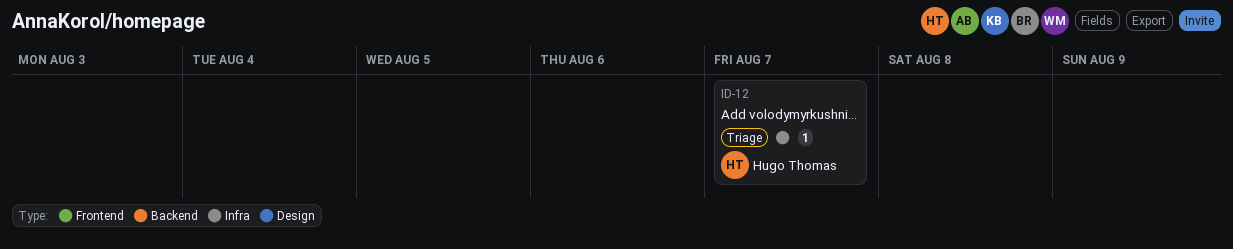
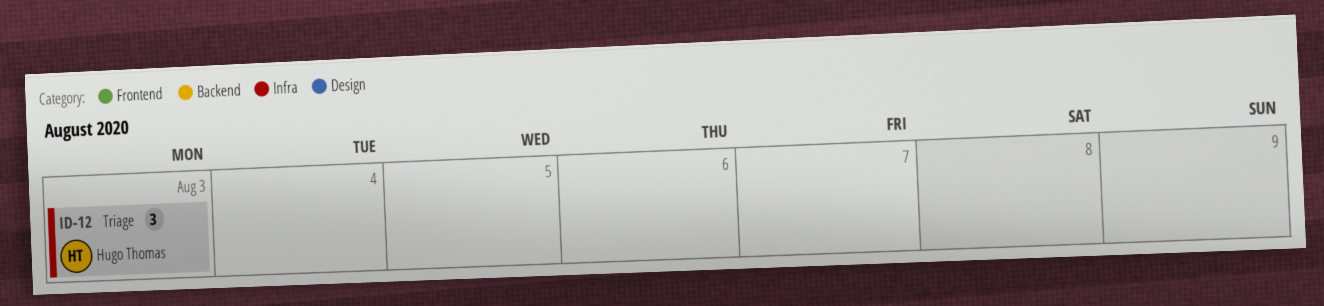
ID-12, estimate: 1 -> 3
ID-12, due: Aug 7 -> Aug 3

